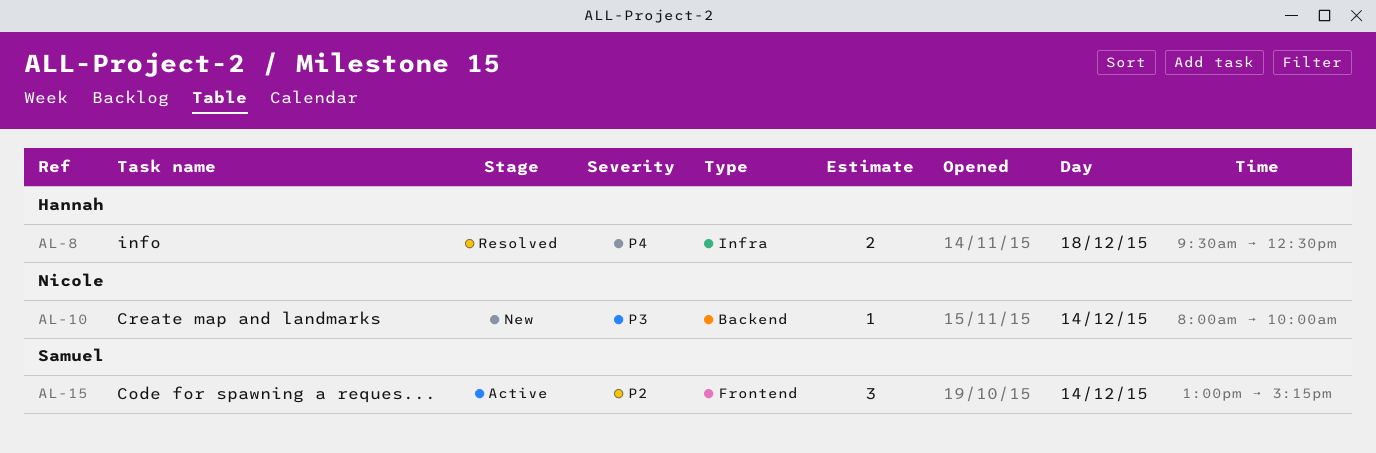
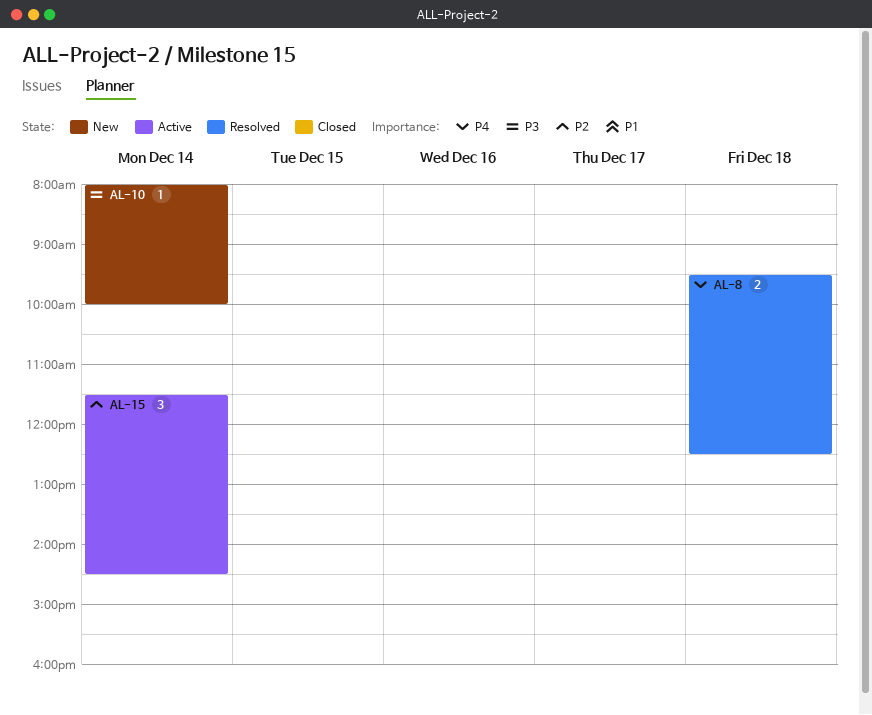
AL-15, begins: 13:00 -> 11:30
AL-15, ends: 15:15 -> 14:30

